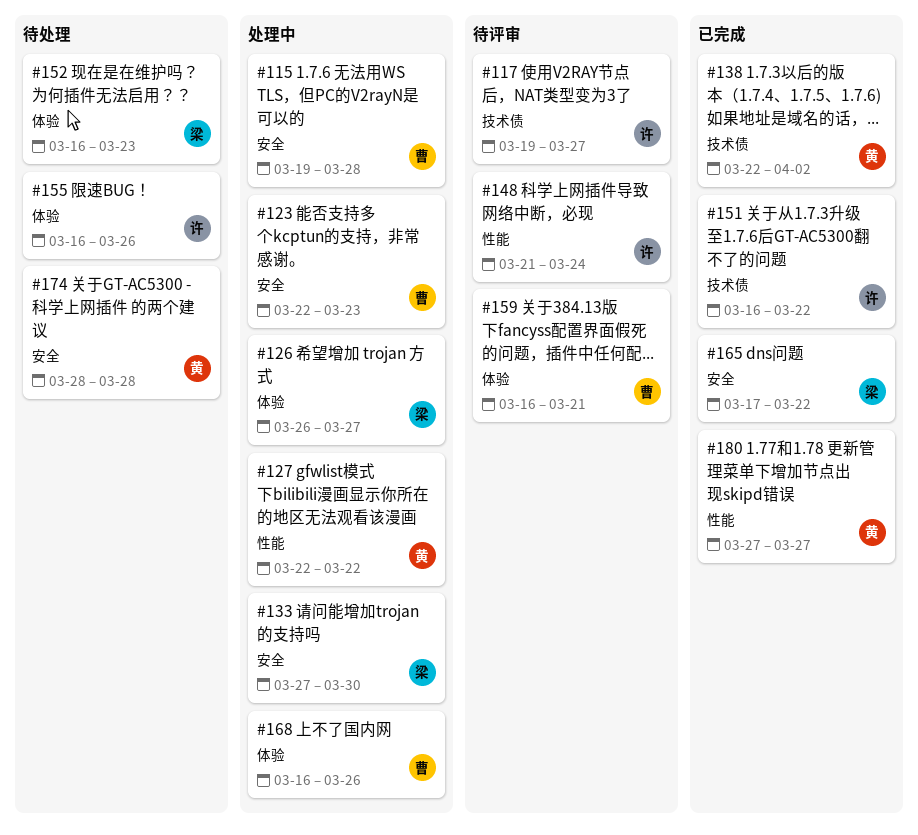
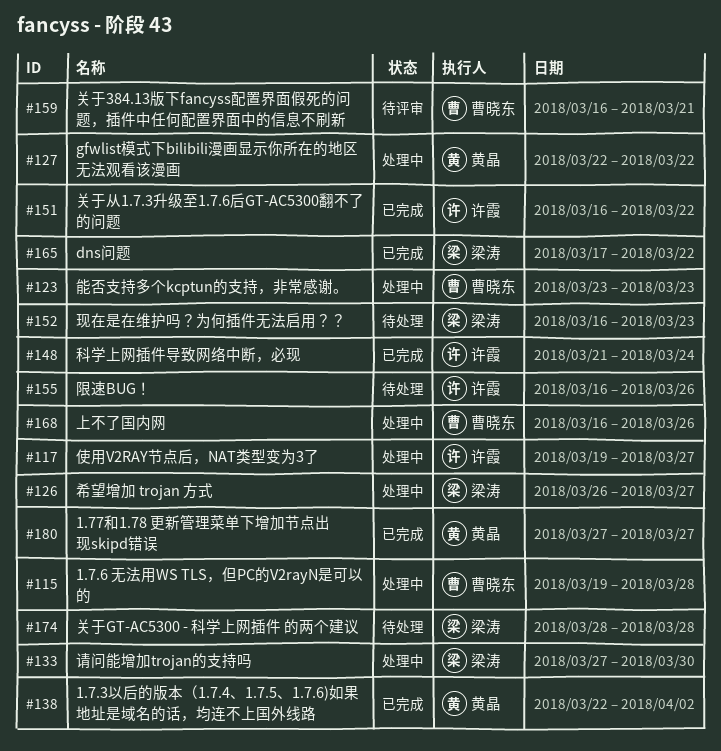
#117, status: 待评审 -> 处理中
#123, start: Mar 22 -> Mar 23
#148, status: 待评审 -> 已完成
#174, owner: 黄晶 -> 梁涛

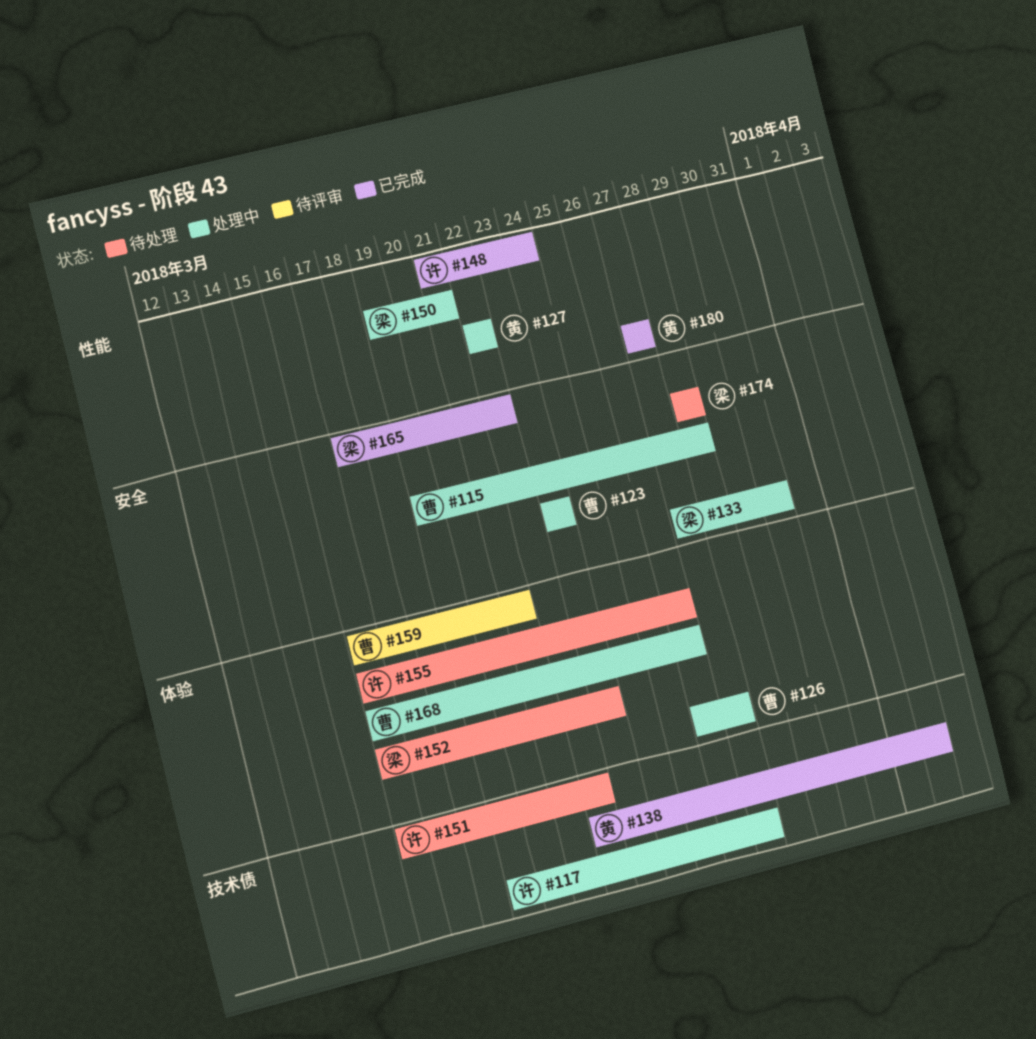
#126, owner: 梁涛 -> 曹晓东
#150: none -> present
#151, status: 已完成 -> 待处理

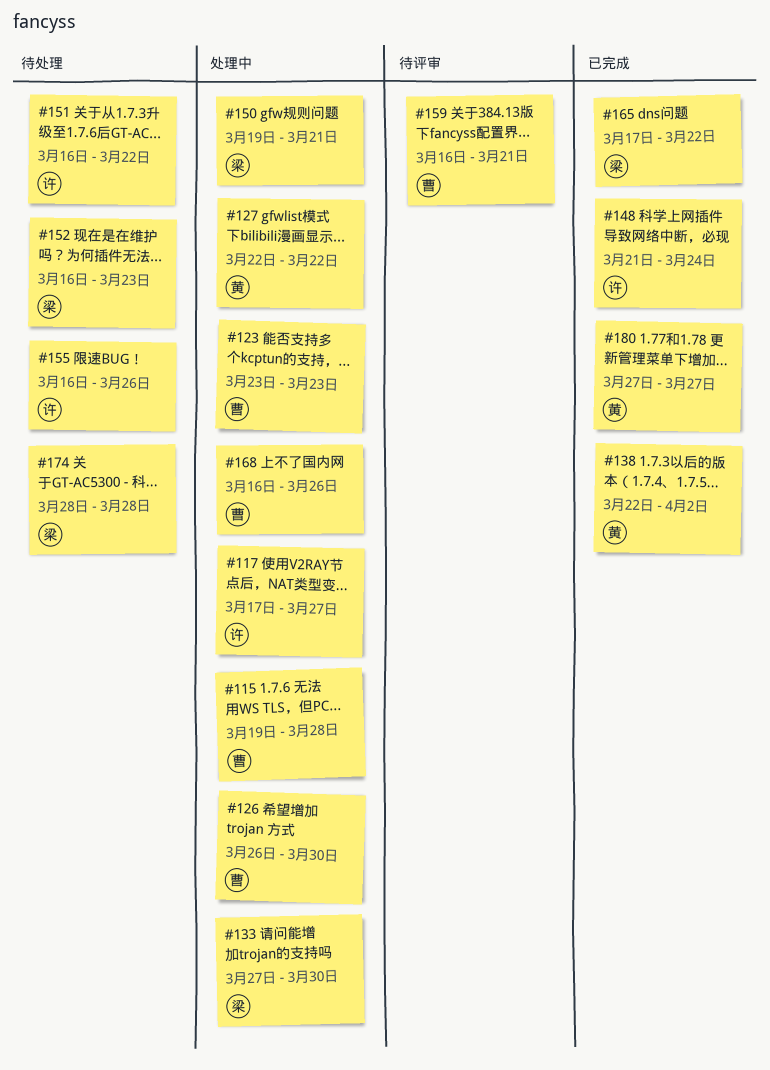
#117, start: Mar 19 -> Mar 17
#126, due: Mar 27 -> Mar 30

